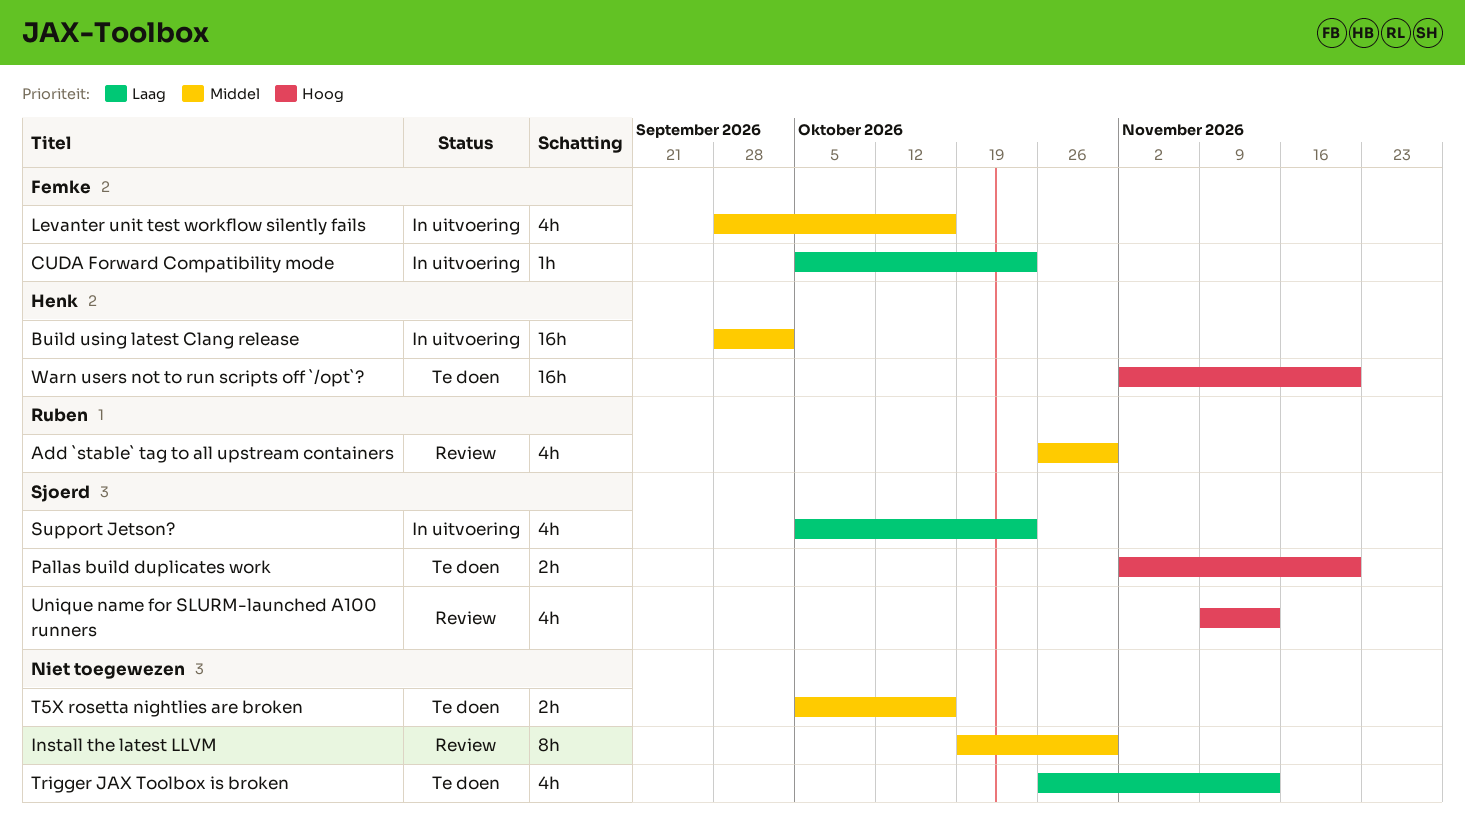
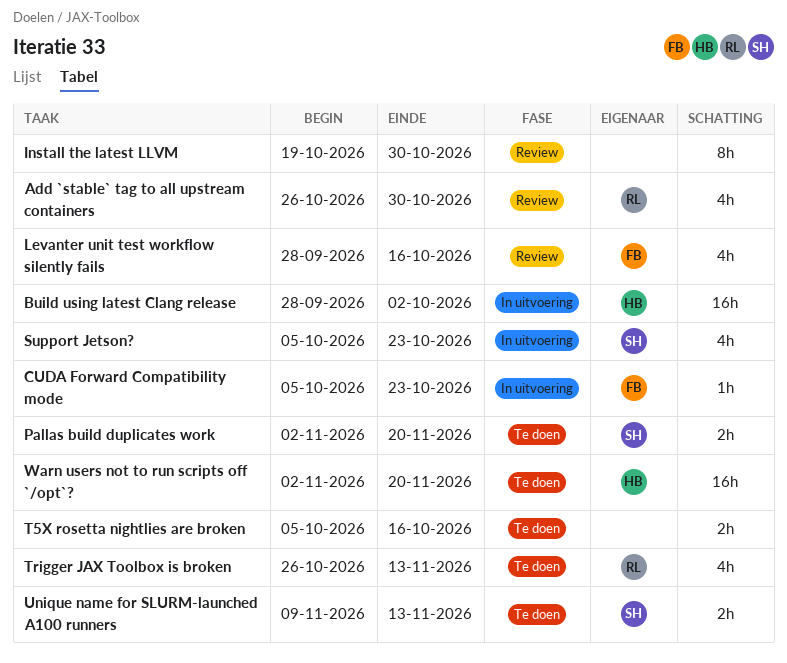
Levanter unit test workflow silently fails, status: In uitvoering -> Review
Trigger JAX Toolbox is broken, owner: none -> Ruben
Unique name for SLURM-launched A100 runners, status: Review -> Te doen
Unique name for SLURM-launched A100 runners, estimate: 4h -> 2h

